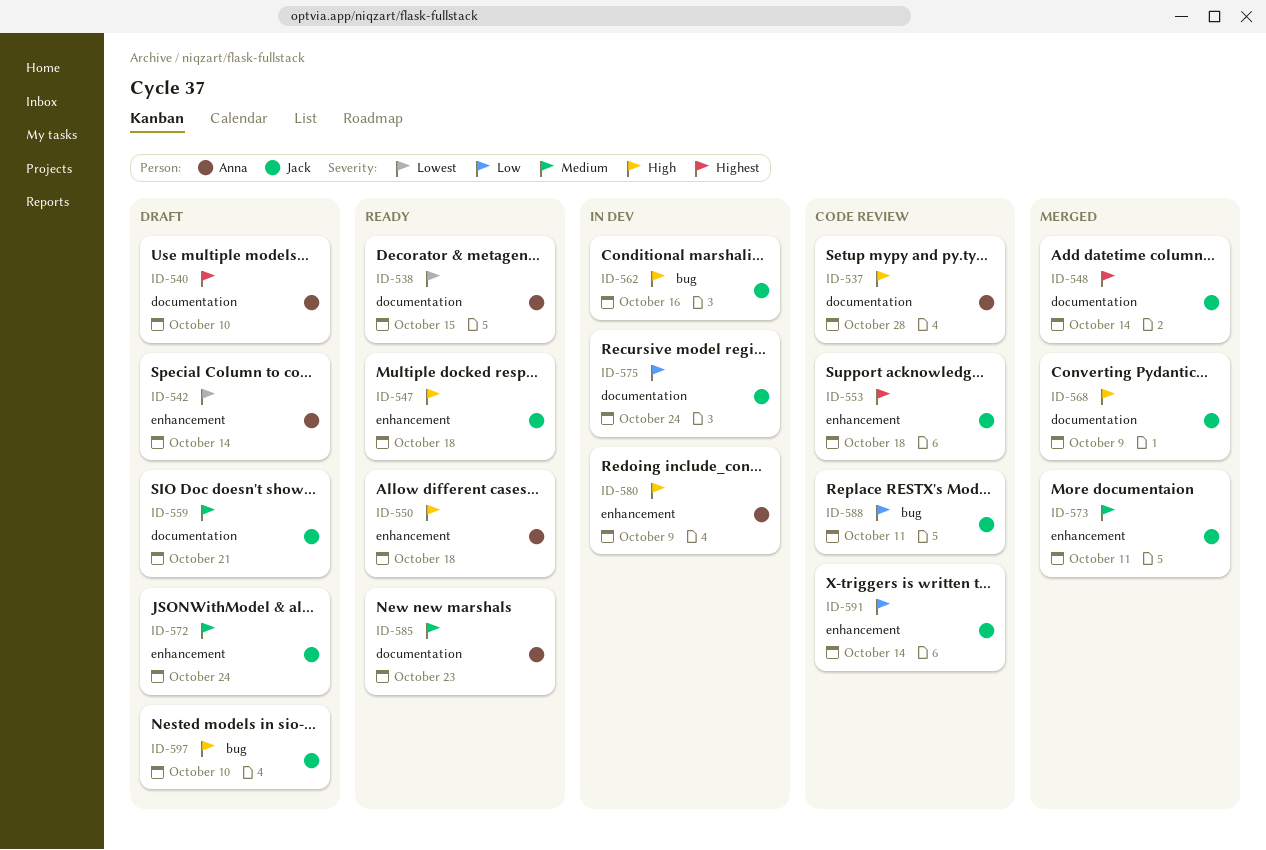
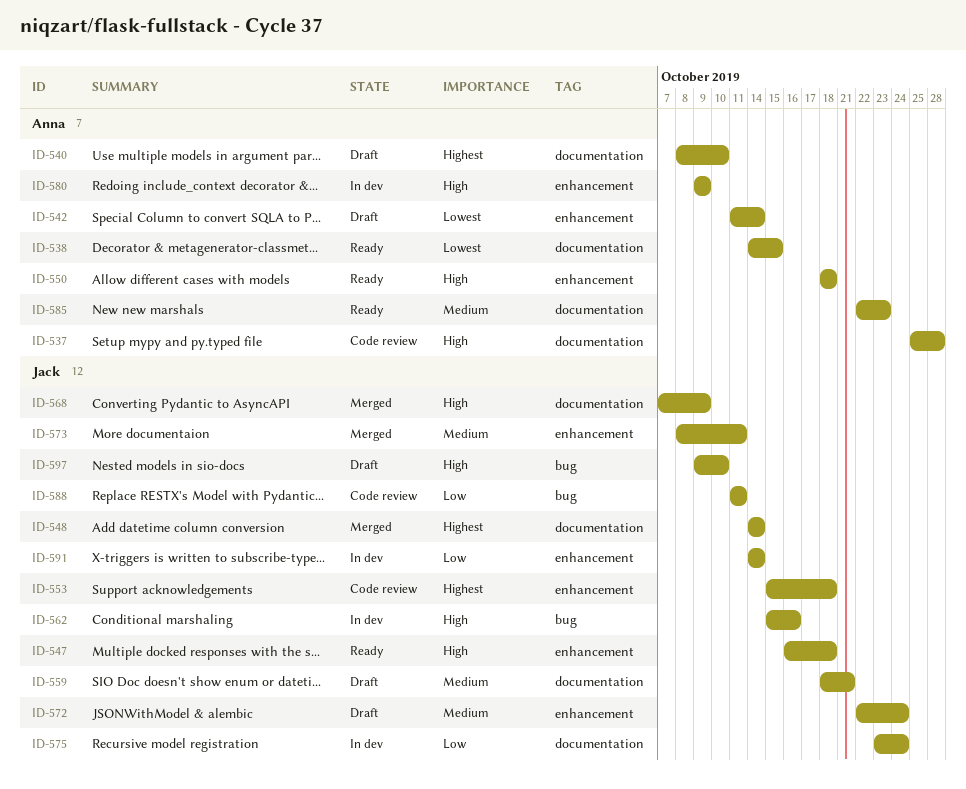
ID-591, status: Code review -> In dev

